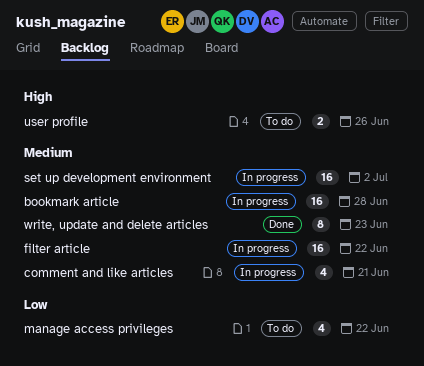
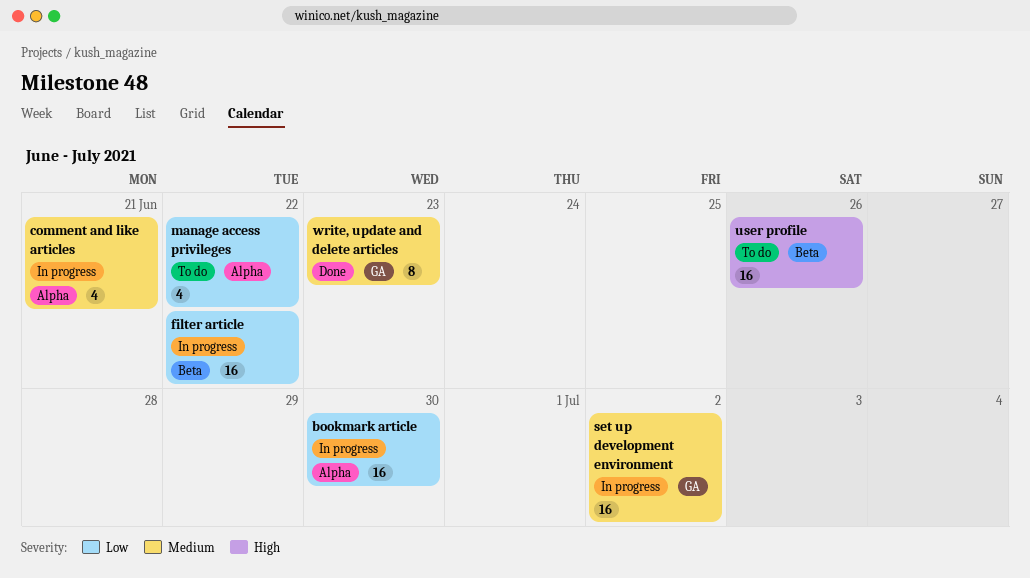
bookmark article, priority: Medium -> Low
bookmark article, due: Jun 28 -> Jun 30
filter article, priority: Medium -> Low
user profile, estimate: 2 -> 16

